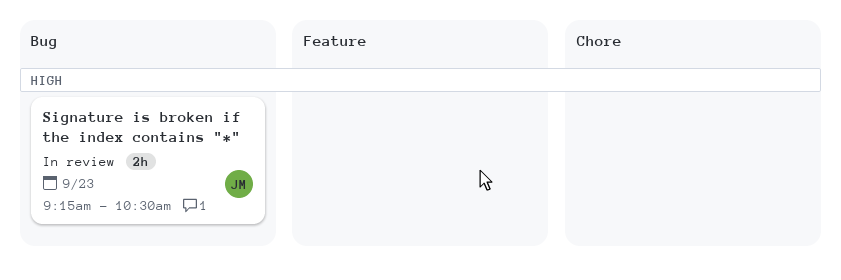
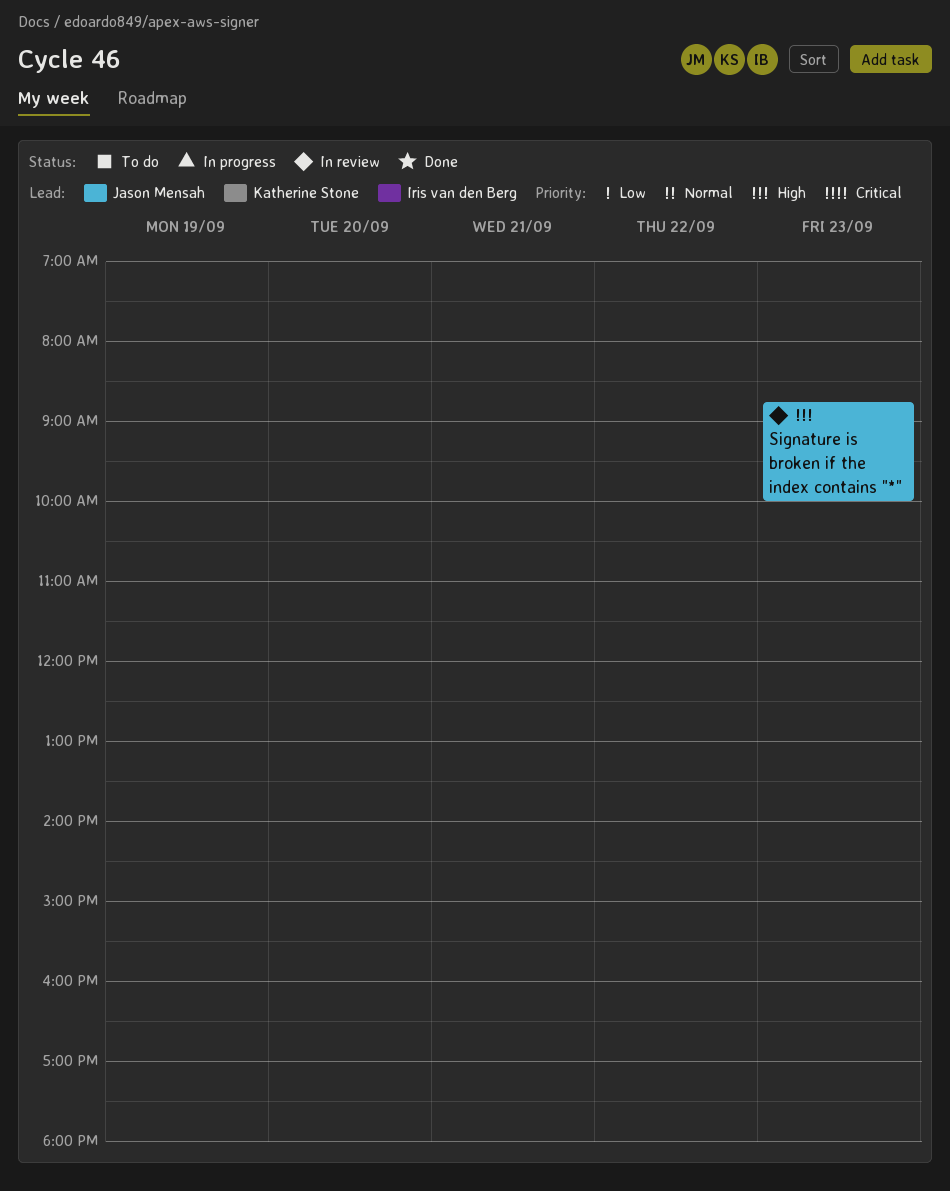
Signature is broken if the index contains "*", begins: 09:15 -> 08:45
Signature is broken if the index contains "*", ends: 10:30 -> 10:00

